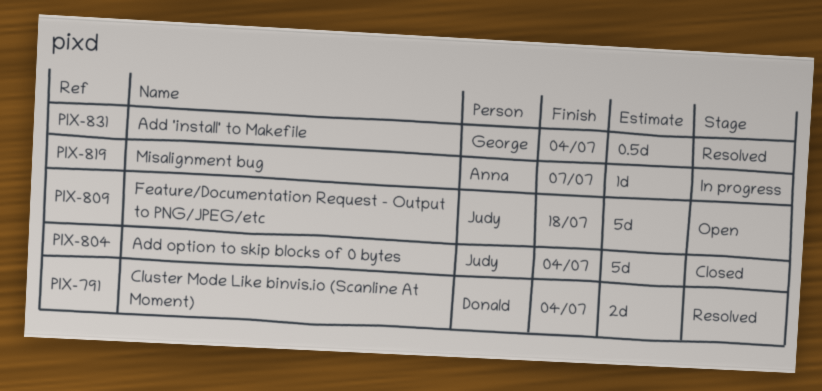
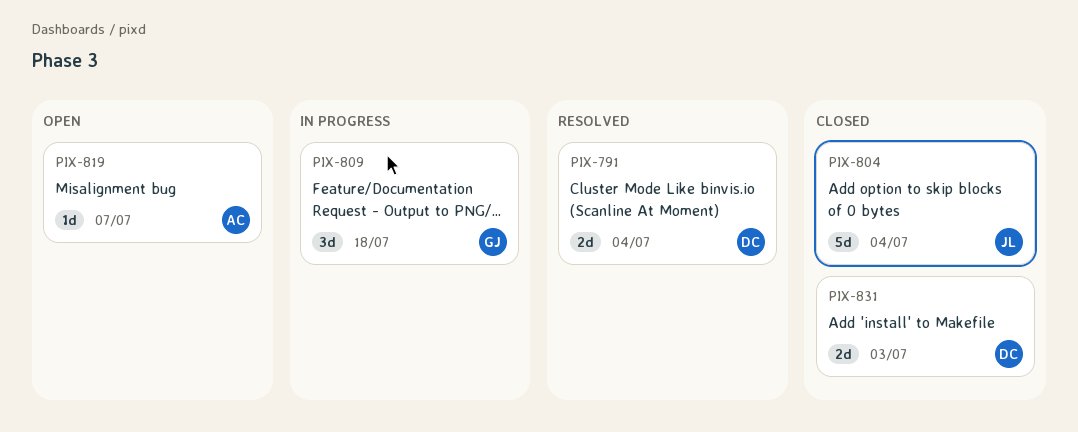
PIX-809, status: Open -> In progress
PIX-809, owner: Judy -> George
PIX-809, estimate: 5d -> 3d
PIX-819, status: In progress -> Open
PIX-831, status: Resolved -> Closed
PIX-831, owner: George -> Donald
PIX-831, estimate: 0.5d -> 2d
PIX-831, due: Jul 4 -> Jul 3

